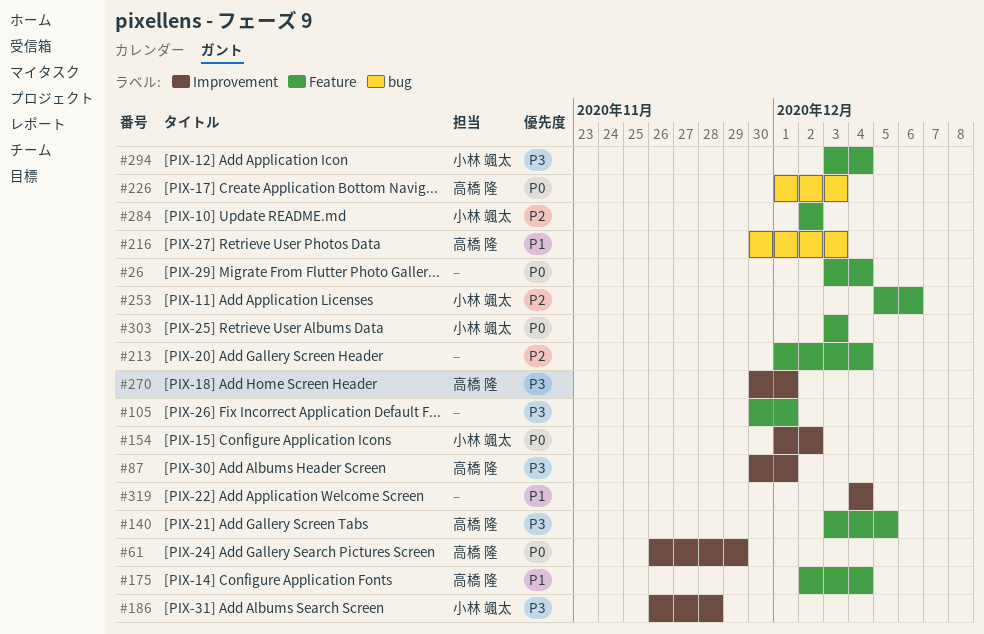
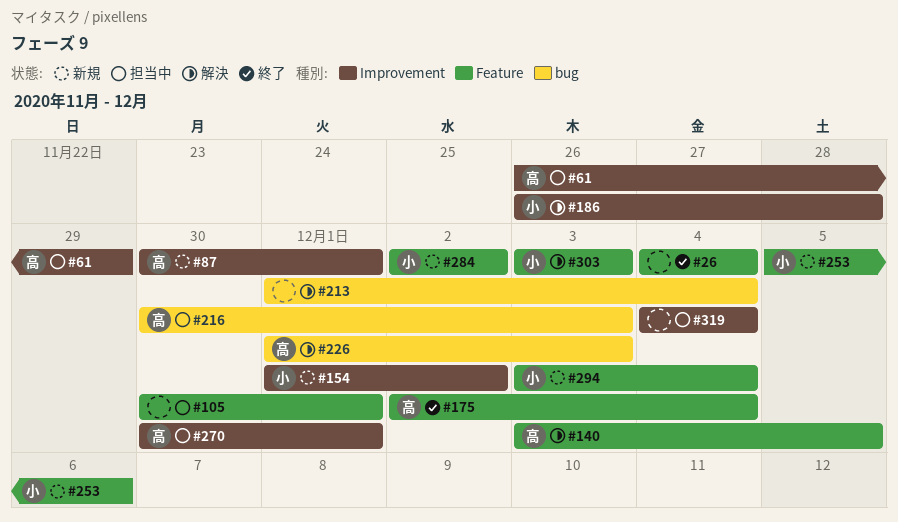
#26, start: Dec 3 -> Dec 4
#213, label: Feature -> bug

